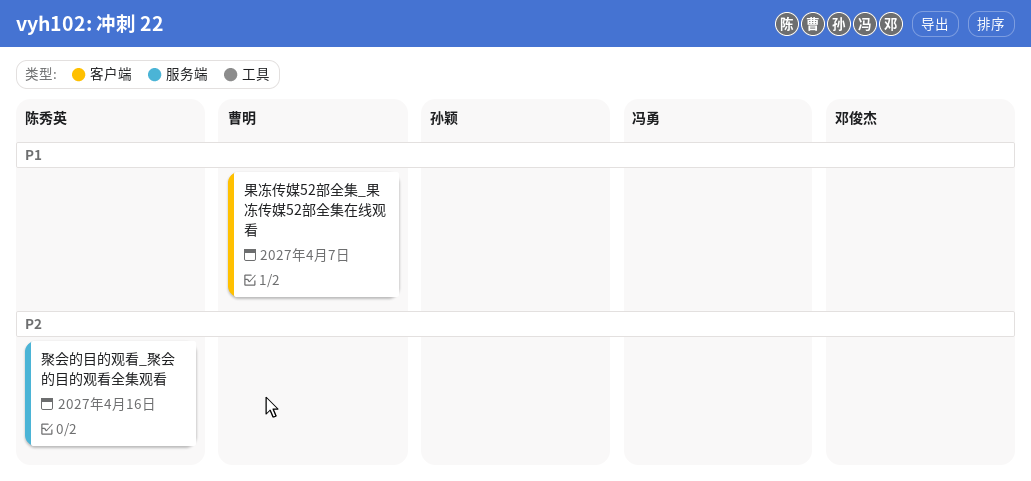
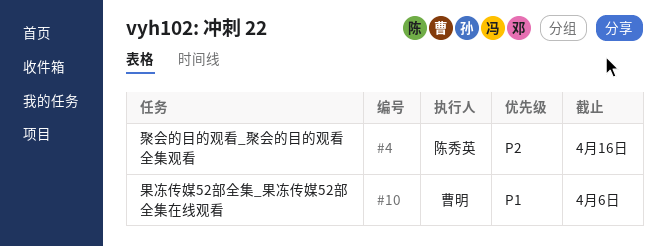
果冻传媒52部全集_果冻传媒52部全集在线观看, due: Apr 7 -> Apr 6

